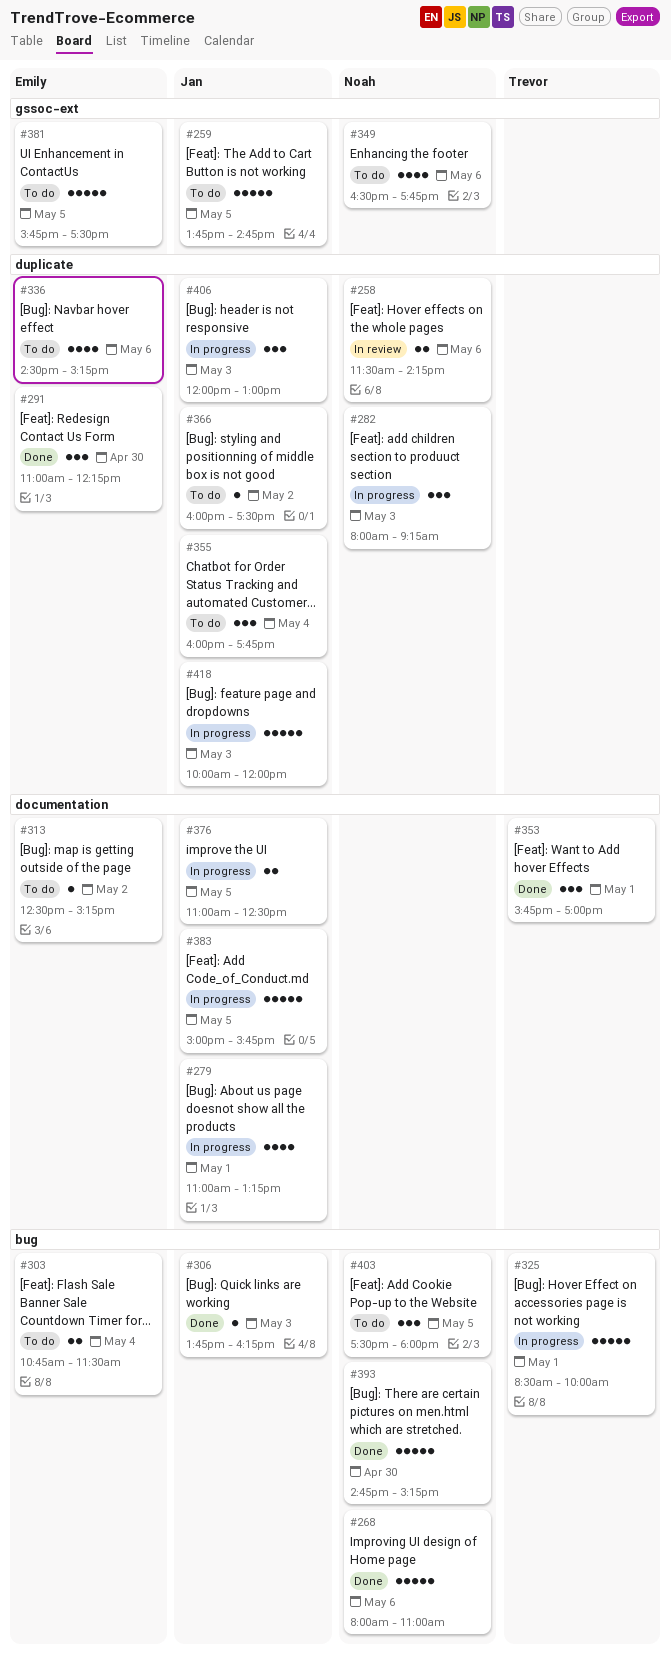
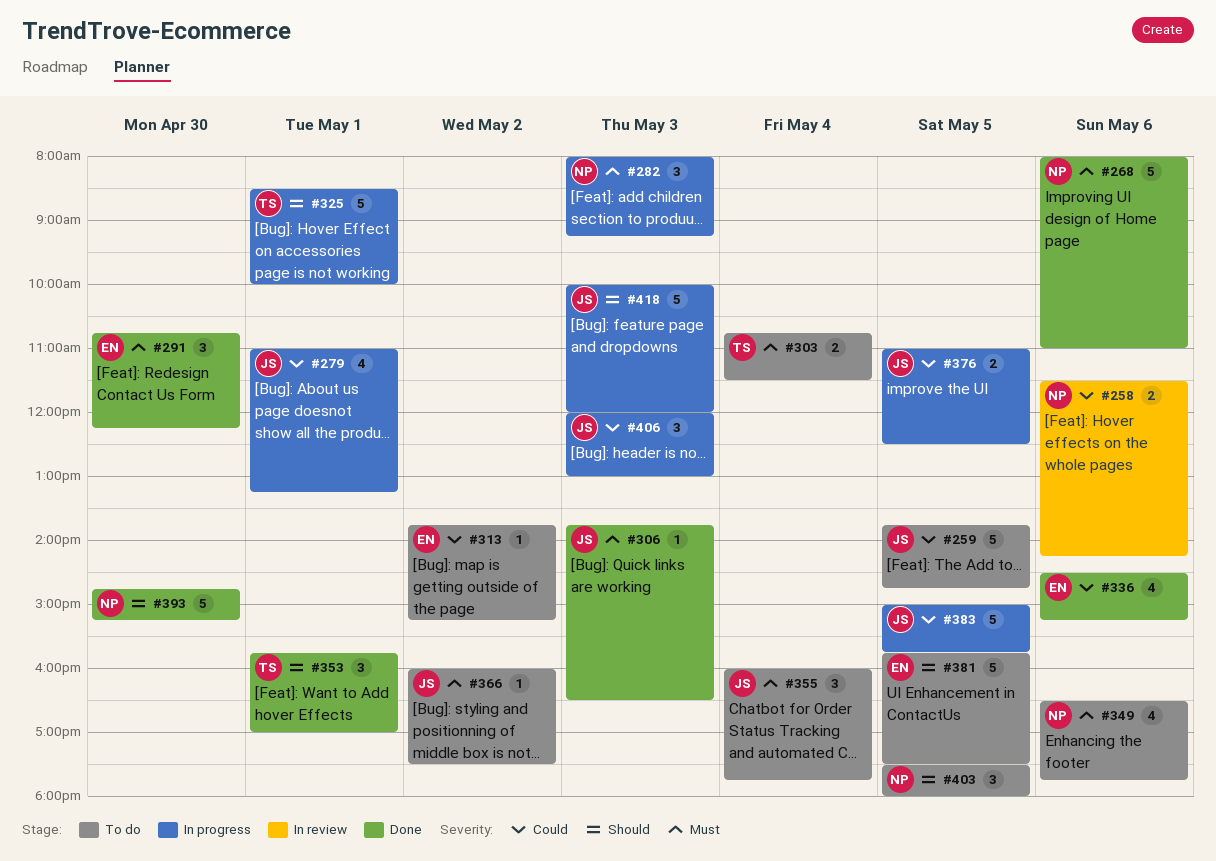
#291, begins: 11:00 -> 10:45
#303, owner: Emily -> Trevor
#306, ends: 16:15 -> 16:30
#313, begins: 12:30 -> 13:45
#336, status: To do -> Done

